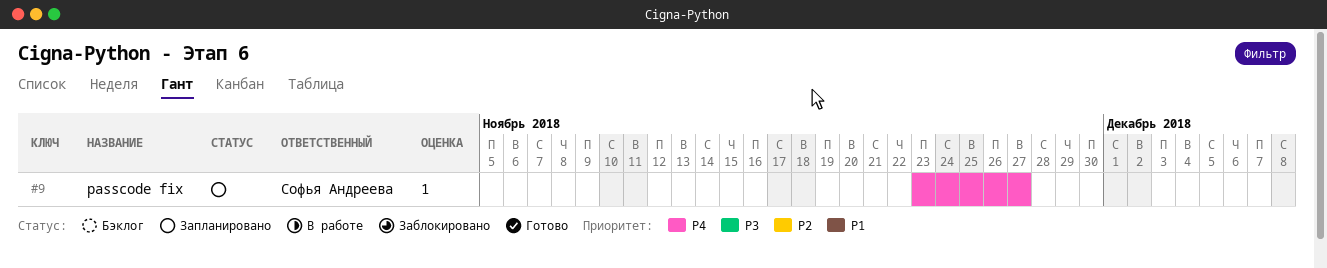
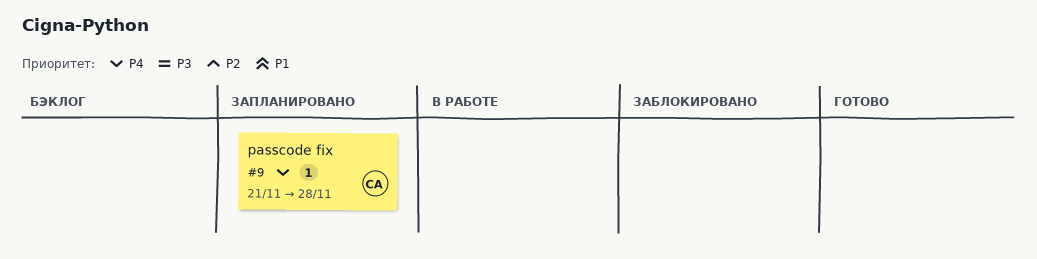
#9, start: Nov 23 -> Nov 21
#9, due: Nov 27 -> Nov 28

